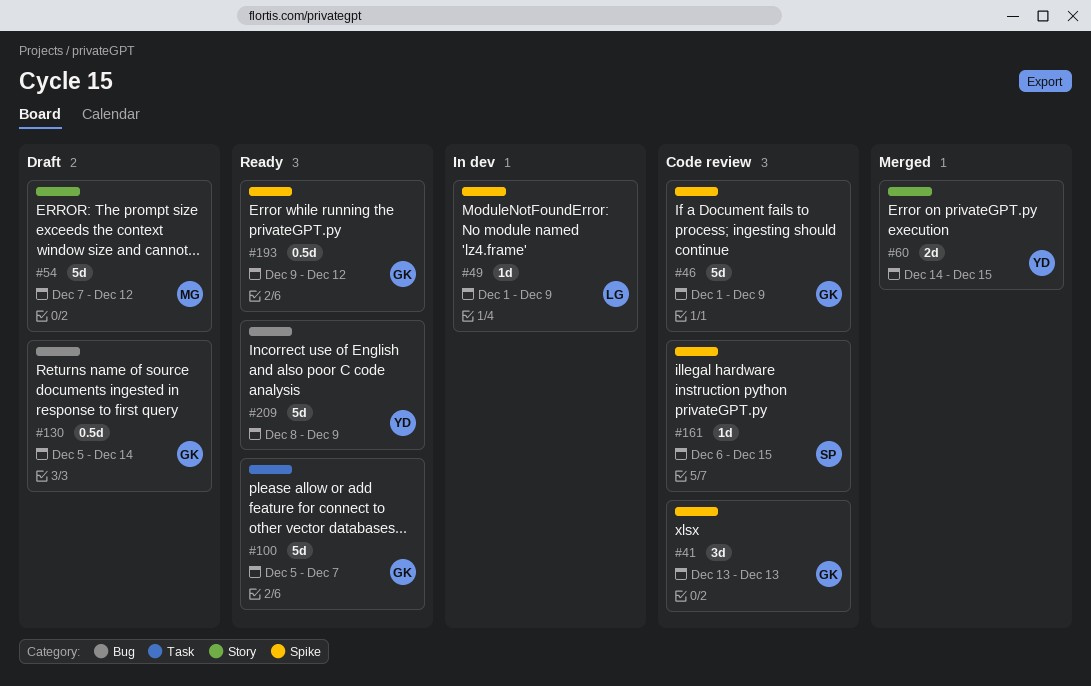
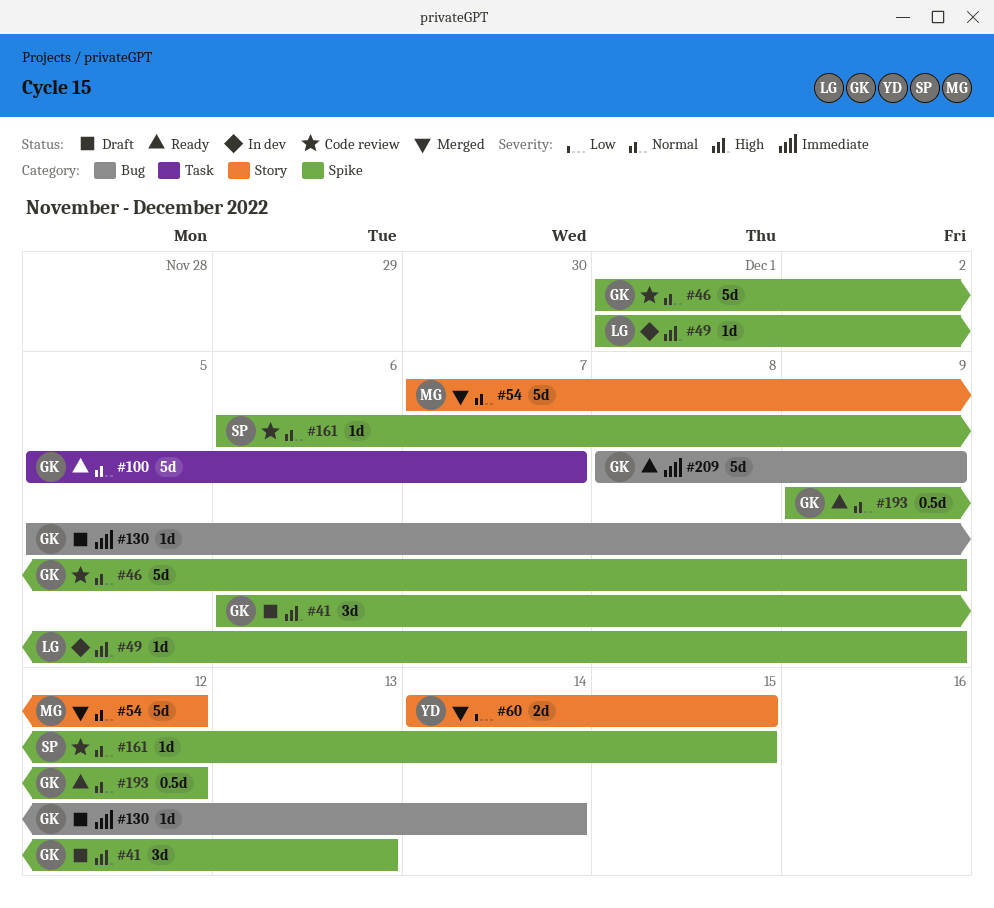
#41, status: Code review -> Draft
#41, start: Dec 13 -> Dec 6
#54, status: Draft -> Merged
#130, estimate: 0.5d -> 1d
#209, owner: YD -> GK

